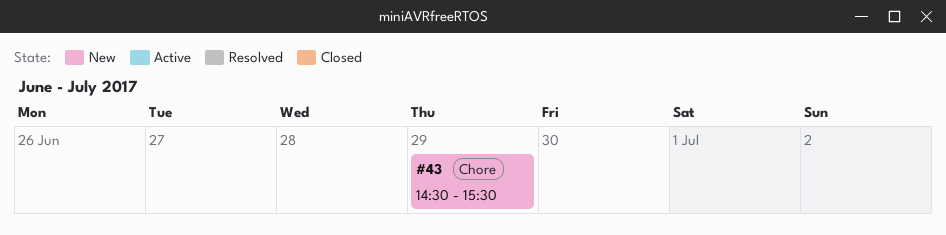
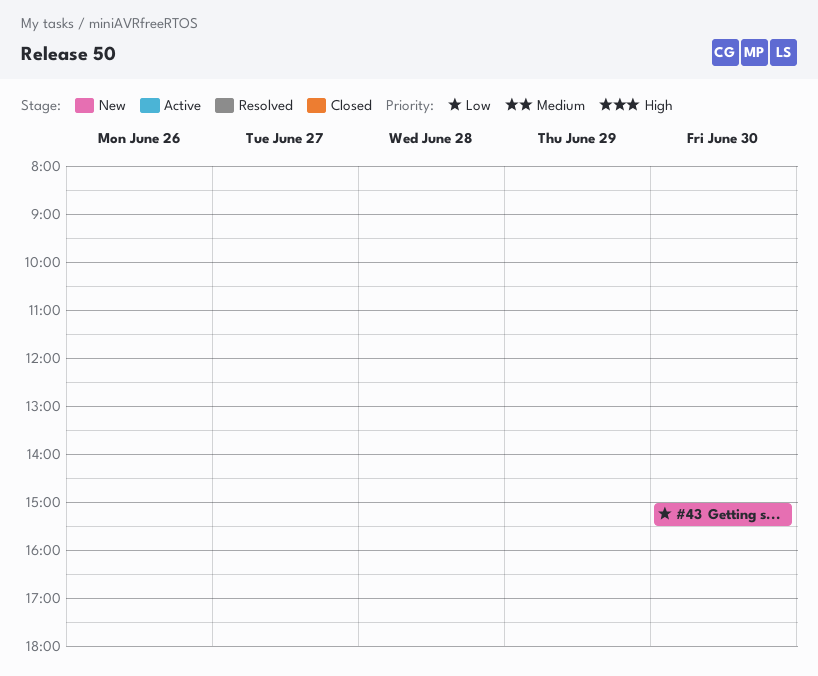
#43, day: Jun 29 -> Jun 30
#43, begins: 14:30 -> 15:00

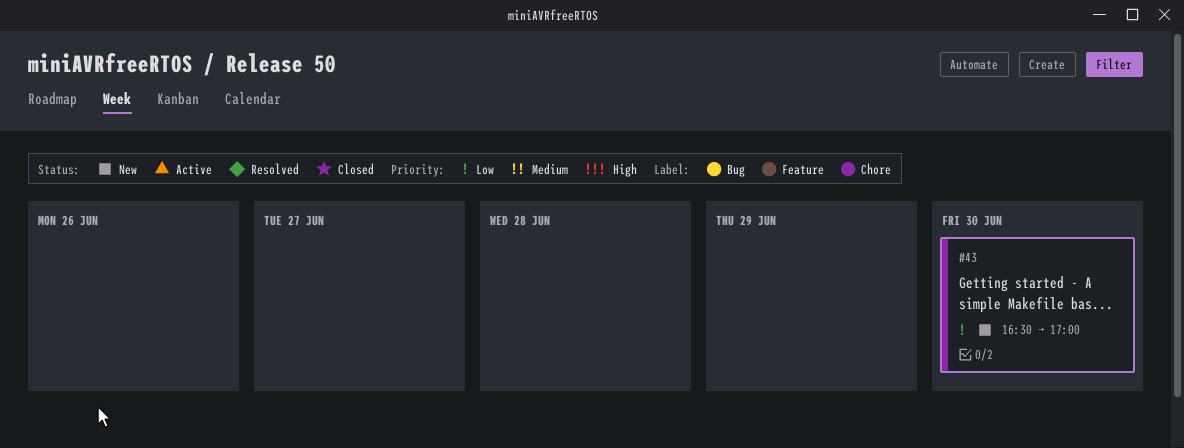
#43, begins: 15:00 -> 16:30
#43, ends: 15:30 -> 17:00

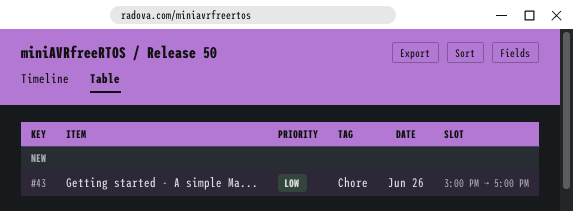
#43, day: Jun 30 -> Jun 26
#43, begins: 16:30 -> 15:00

